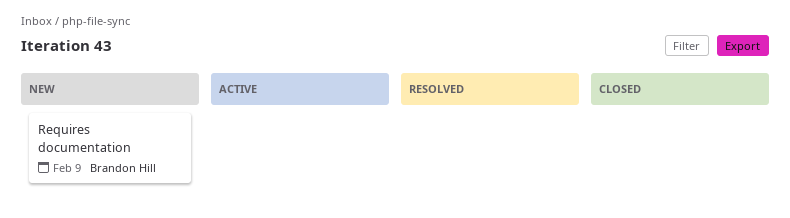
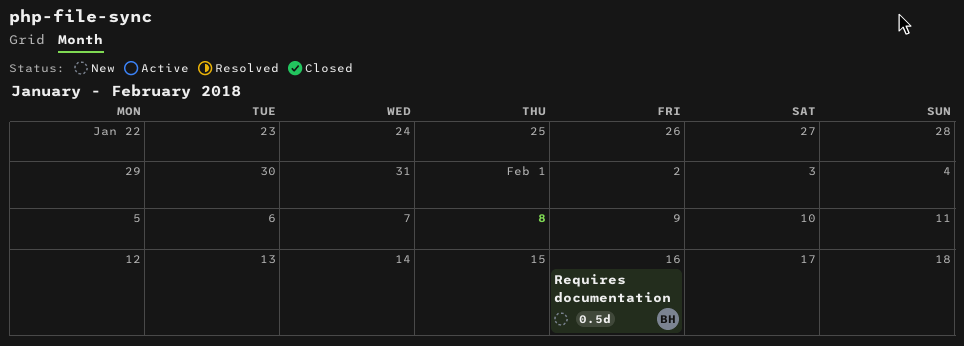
Requires documentation, due: Feb 9 -> Feb 16

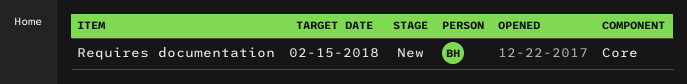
Requires documentation, due: Feb 16 -> Feb 15

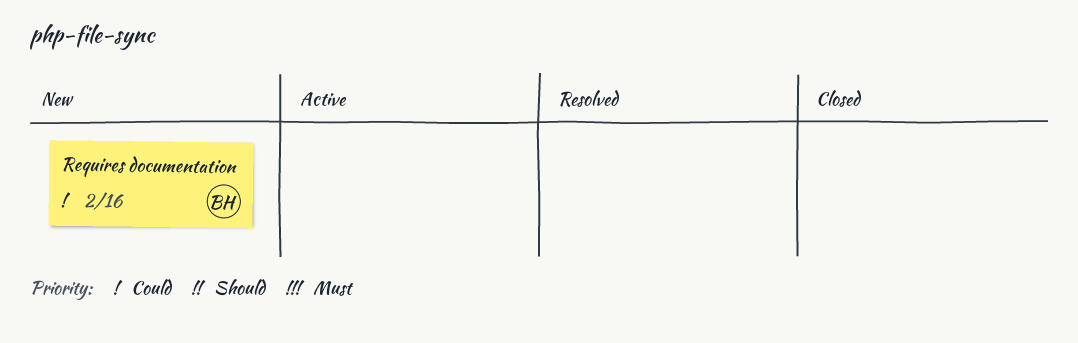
Requires documentation, due: Feb 15 -> Feb 16

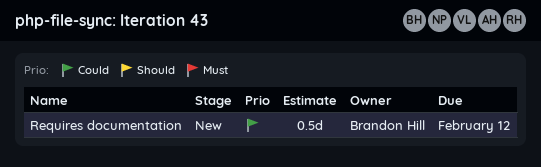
Requires documentation, due: Feb 16 -> Feb 12

